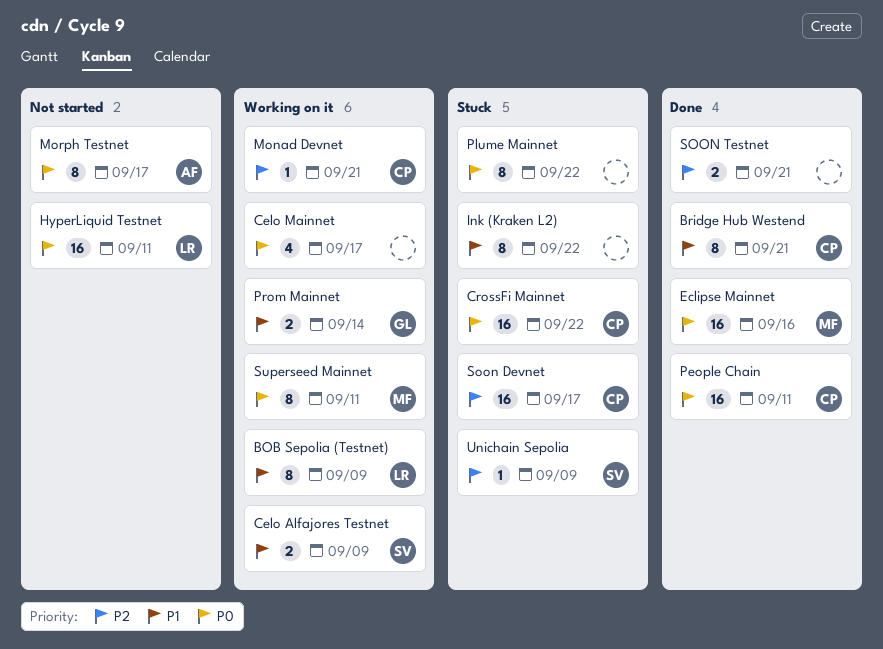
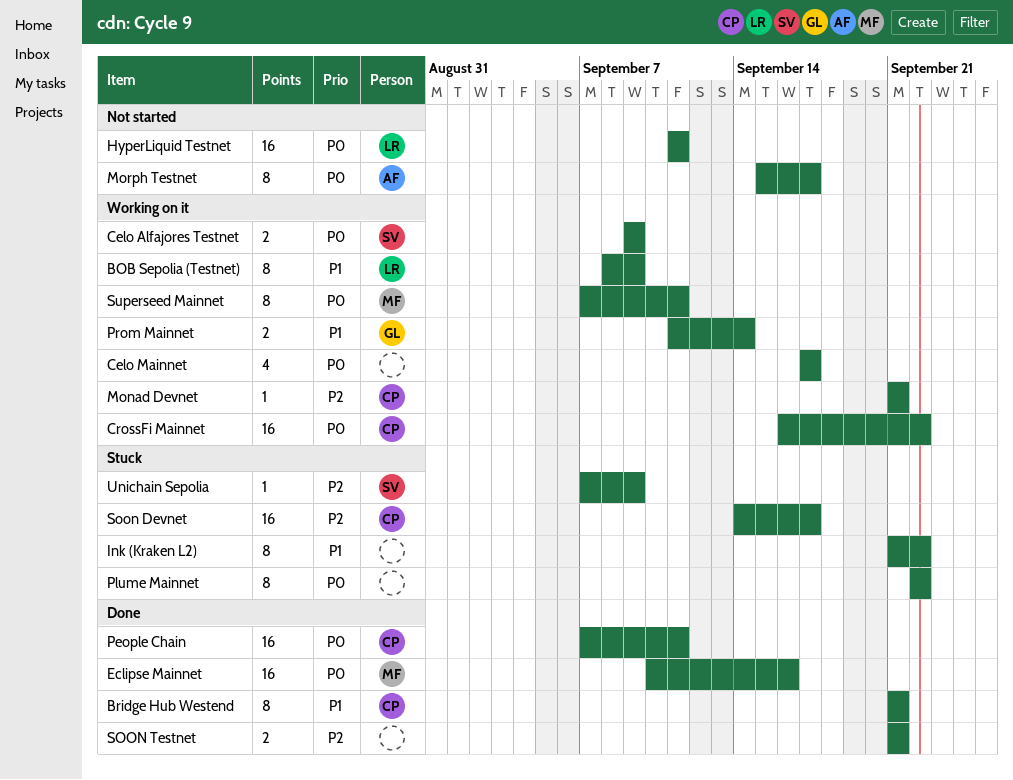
Celo Alfajores Testnet, priority: P1 -> P0
CrossFi Mainnet, status: Stuck -> Working on it

